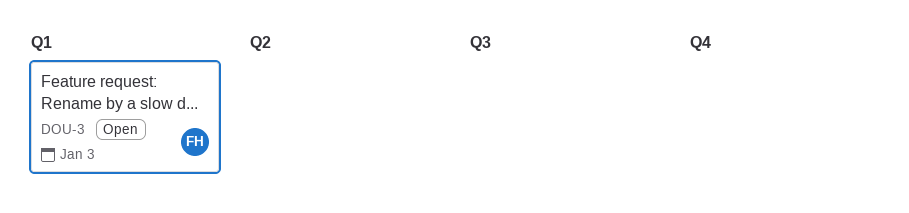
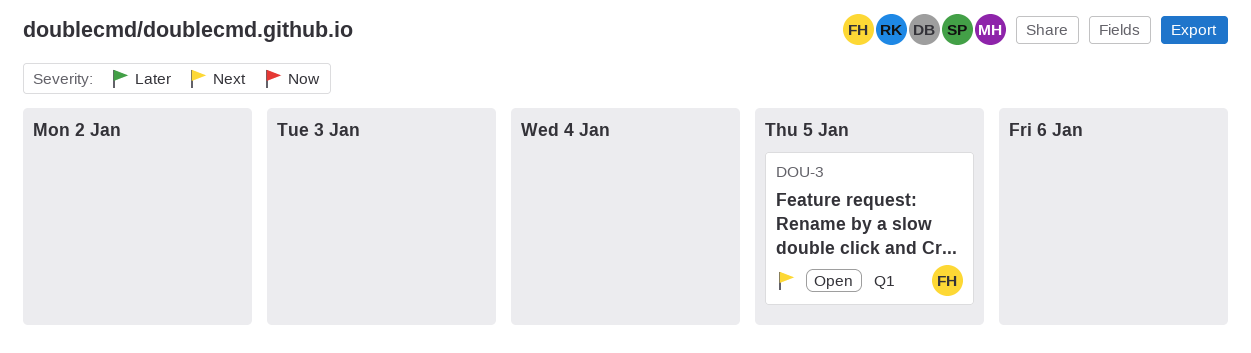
DOU-3, due: Jan 3 -> Jan 5

